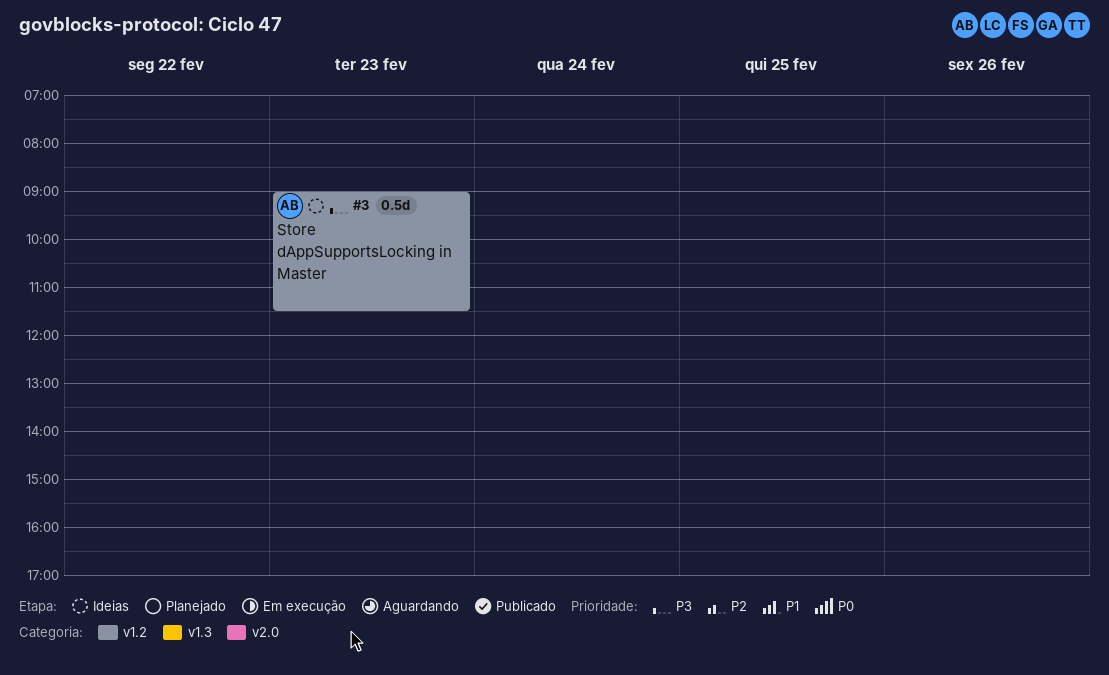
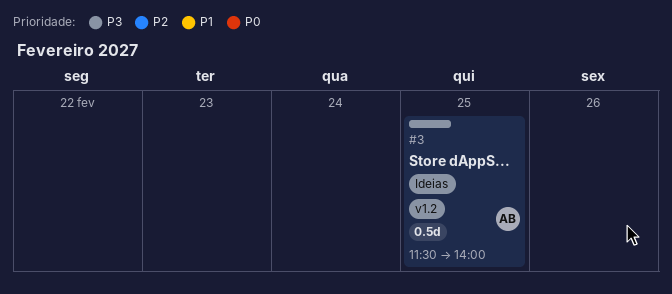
#3, day: Feb 23 -> Feb 25
#3, begins: 09:00 -> 11:30
#3, ends: 11:30 -> 14:00

